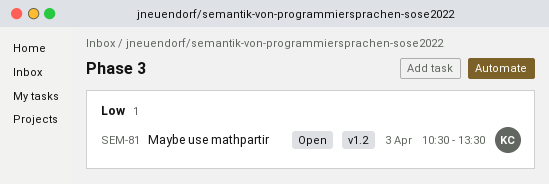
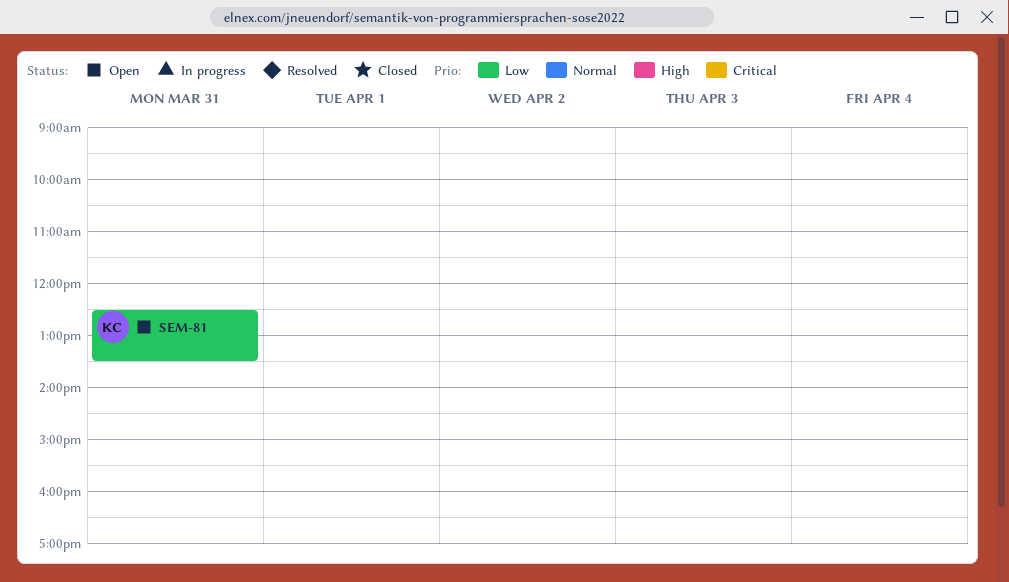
SEM-81, day: Apr 3 -> Mar 31
SEM-81, begins: 10:30 -> 12:30

